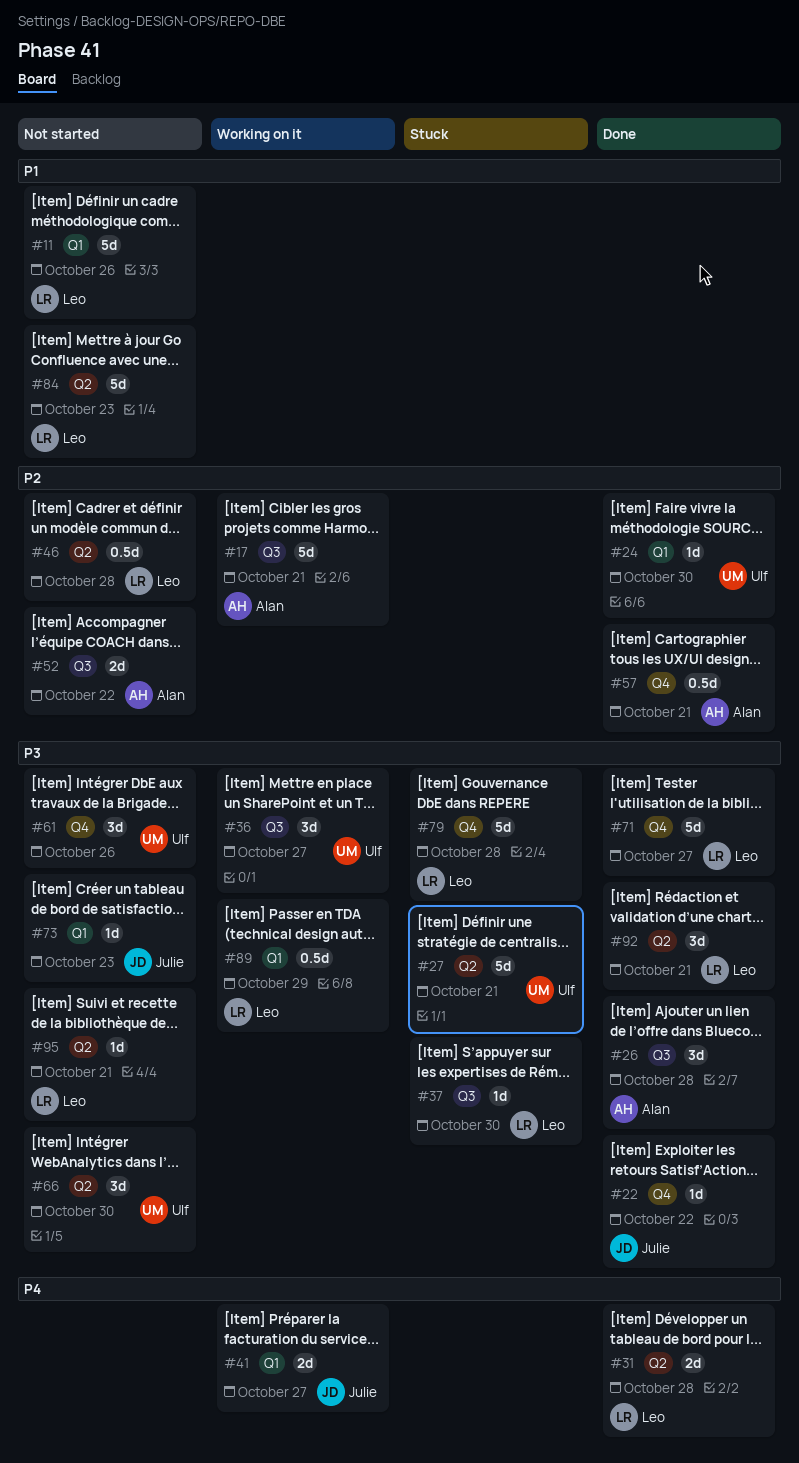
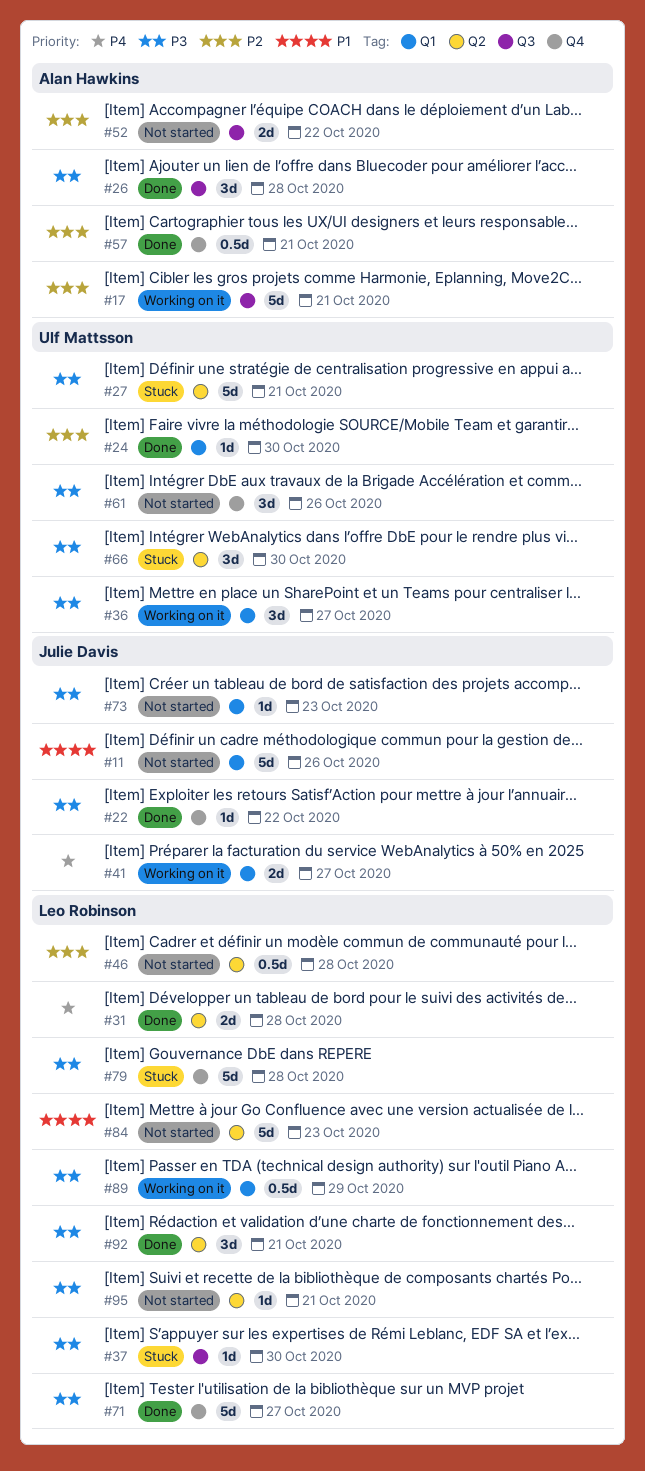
#11, owner: Leo Robinson -> Julie Davis
#36, label: Q3 -> Q1
#66, status: Not started -> Stuck

